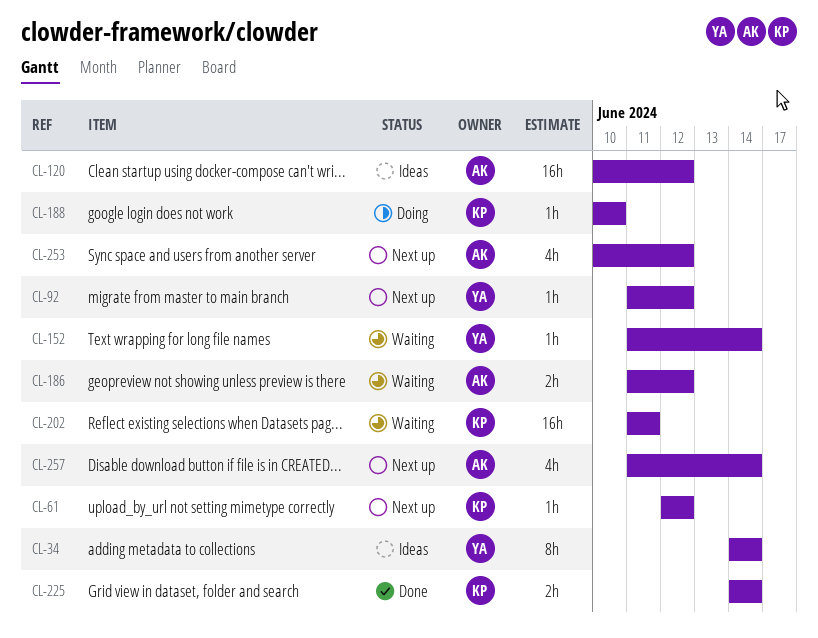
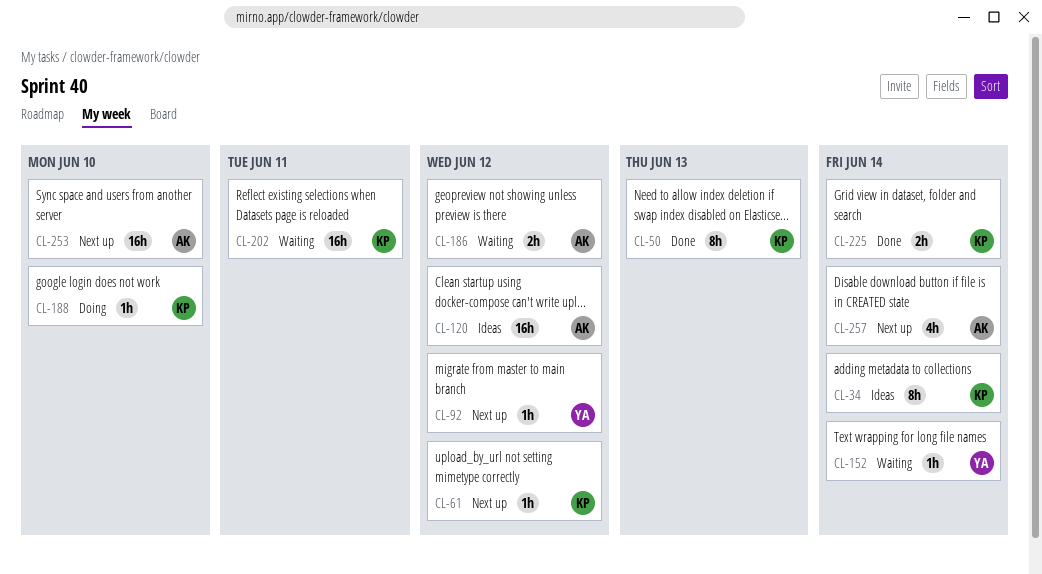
CL-34, owner: YA -> KP
CL-50: none -> present
CL-253, estimate: 4h -> 16h
CL-253, due: Jun 12 -> Jun 10

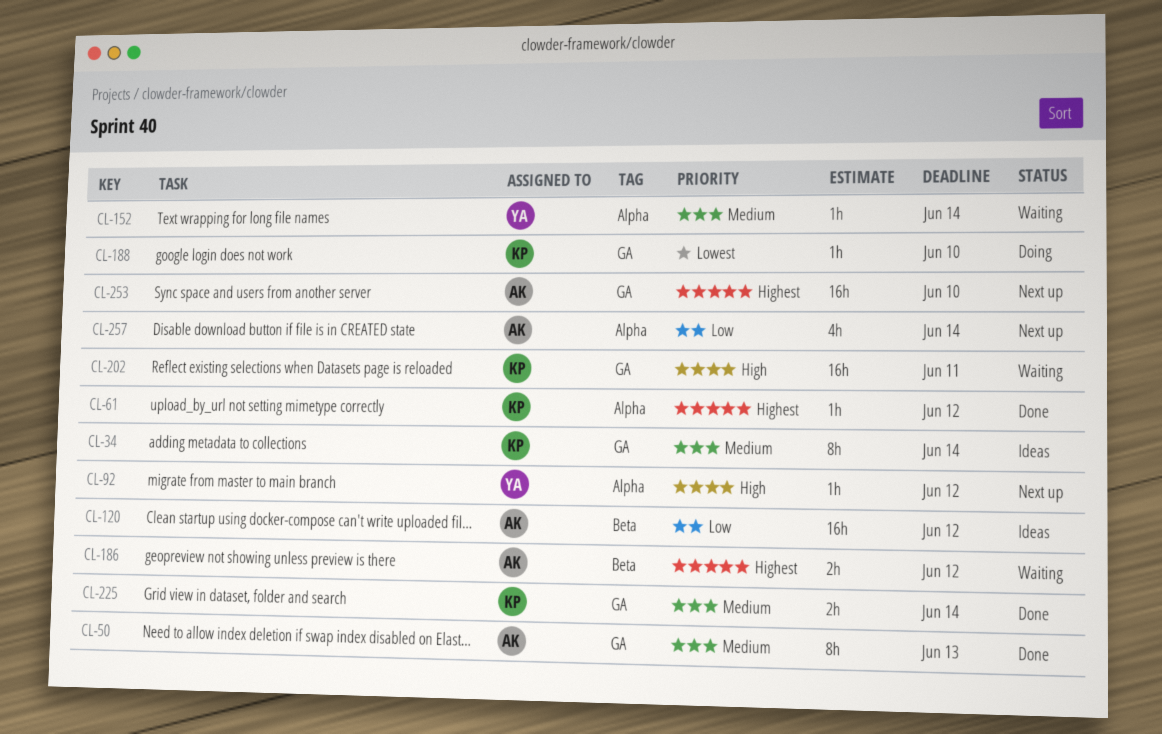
CL-50, owner: KP -> AK
CL-61, status: Next up -> Done

